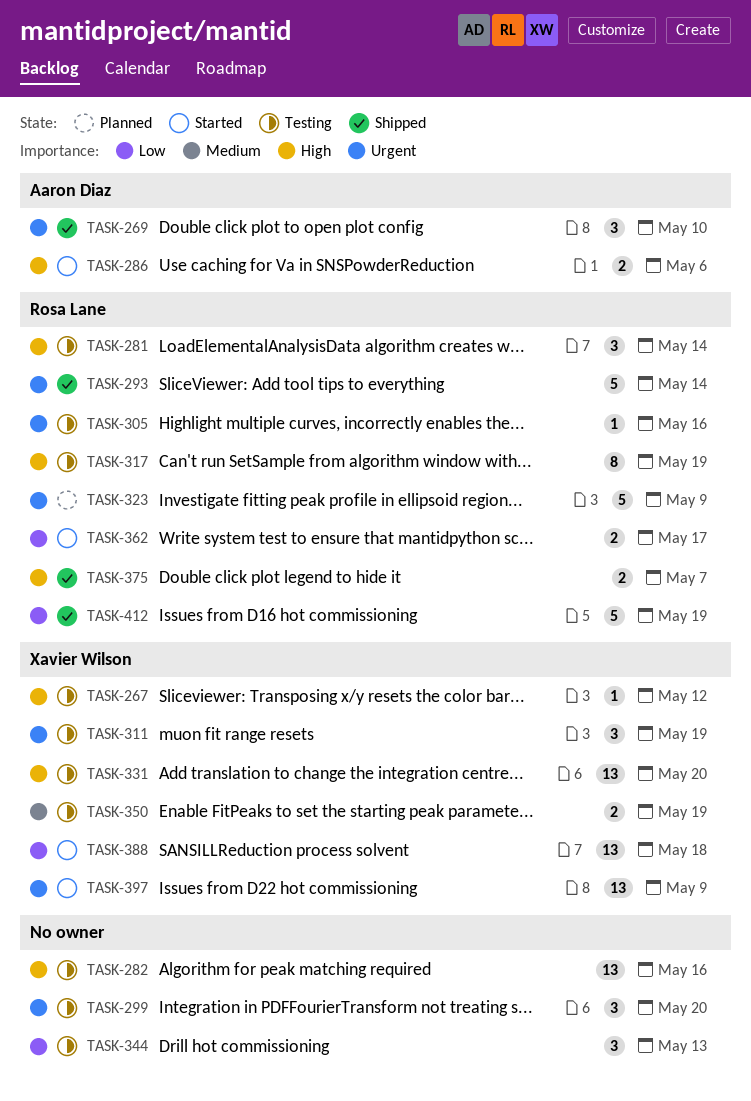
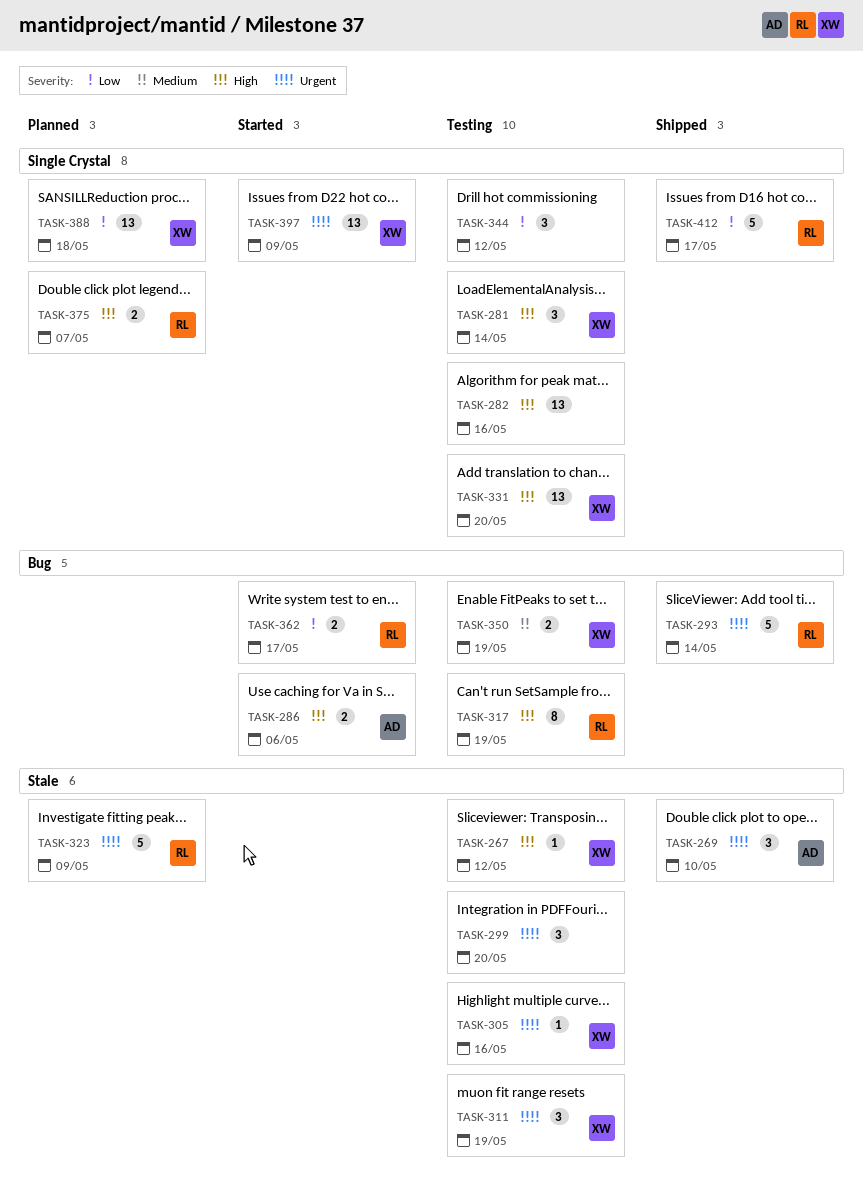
TASK-281, owner: Rosa Lane -> Xavier Wilson
TASK-305, owner: Rosa Lane -> Xavier Wilson
TASK-344, due: May 13 -> May 12
TASK-375, status: Shipped -> Planned
TASK-388, status: Started -> Planned
TASK-412, due: May 19 -> May 17

